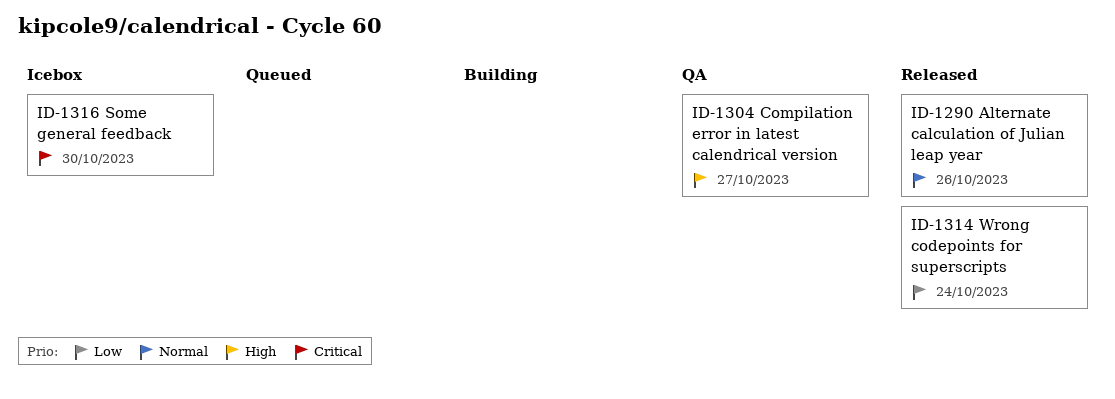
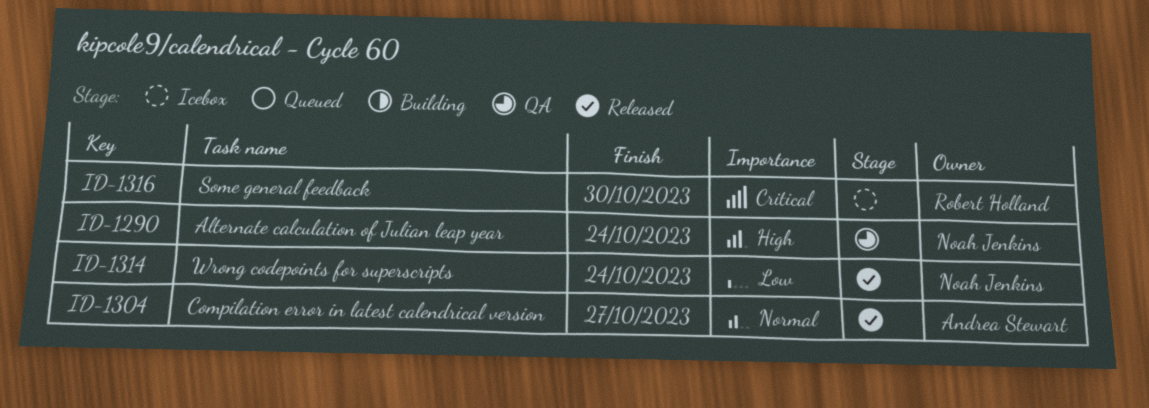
ID-1290, status: Released -> QA
ID-1290, priority: Normal -> High
ID-1290, due: Oct 26 -> Oct 24
ID-1304, status: QA -> Released
ID-1304, priority: High -> Normal

